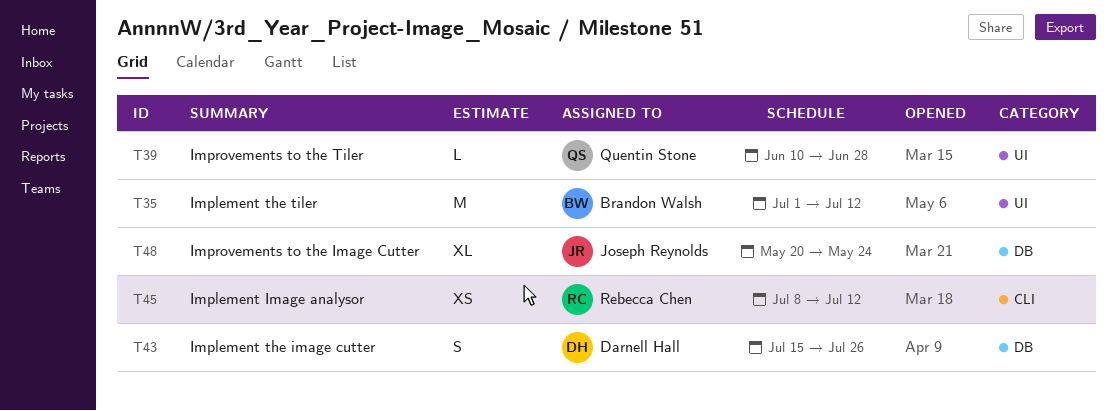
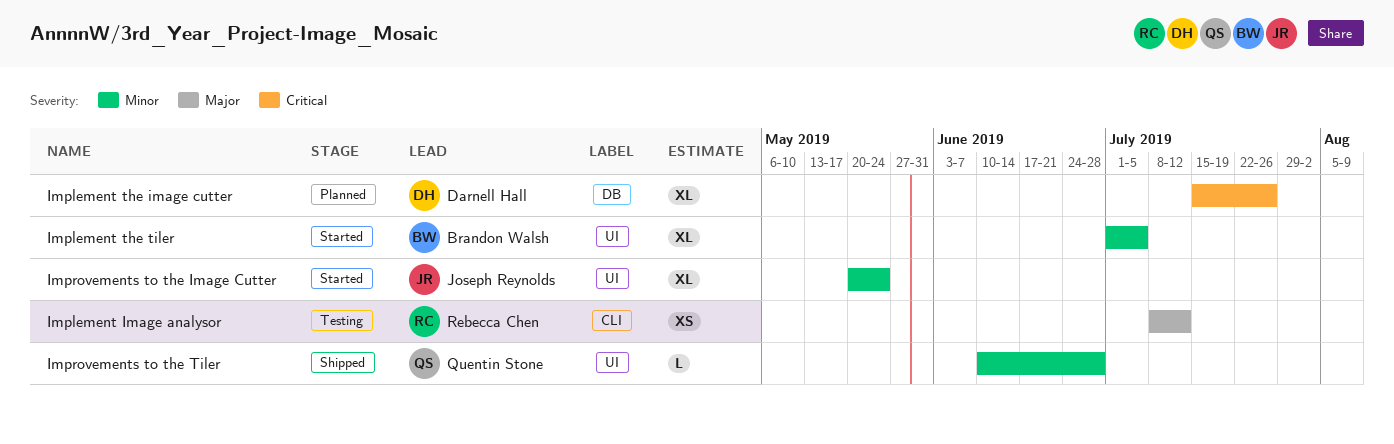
Implement the image cutter, estimate: S -> XL
Implement the tiler, estimate: M -> XL
Implement the tiler, due: Jul 12 -> Jul 5
Improvements to the Image Cutter, label: DB -> UI

